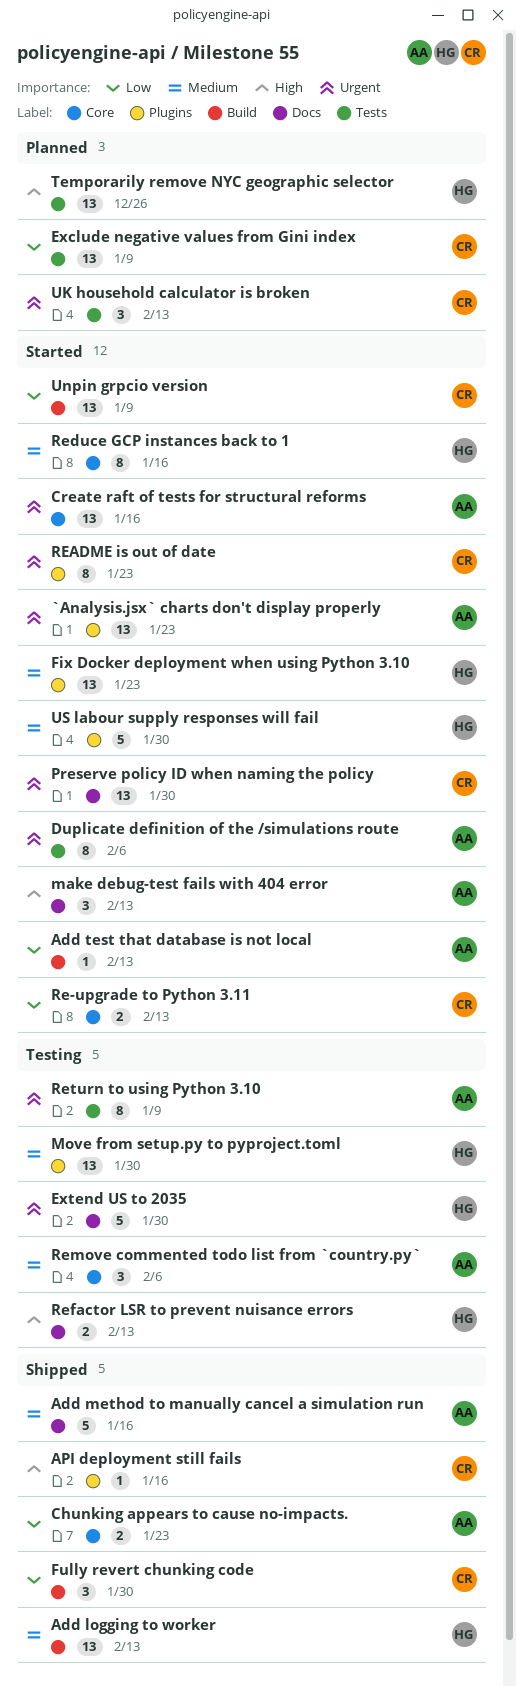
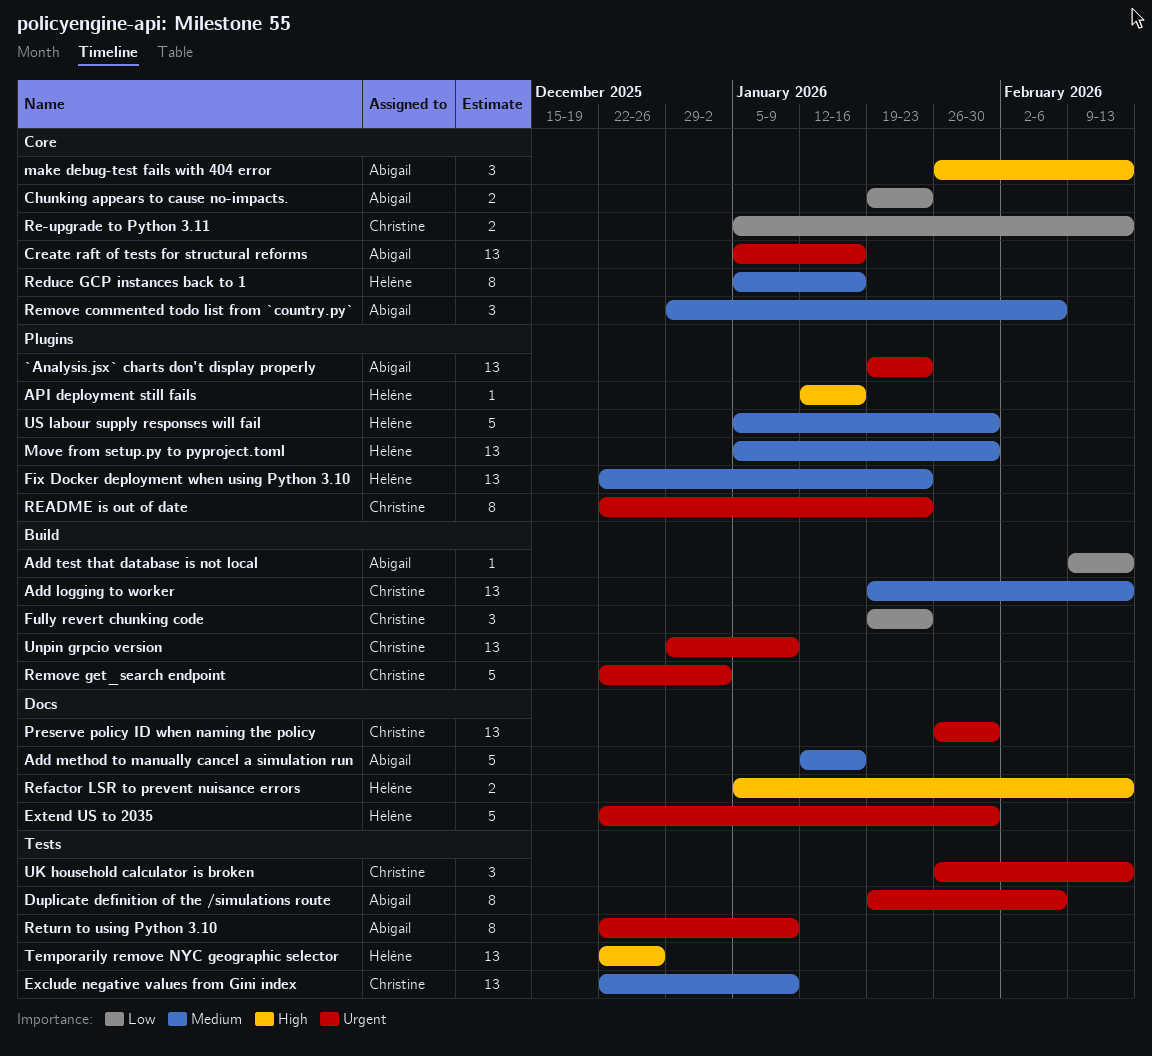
Add logging to worker, owner: Hélène -> Christine
API deployment still fails, owner: Christine -> Hélène
Exclude negative values from Gini index, priority: Low -> Medium
Fully revert chunking code, due: Jan 30 -> Jan 23
make debug-test fails with 404 error, label: Docs -> Core
Remove get_search endpoint: none -> present
Unpin grpcio version, priority: Low -> Urgent

